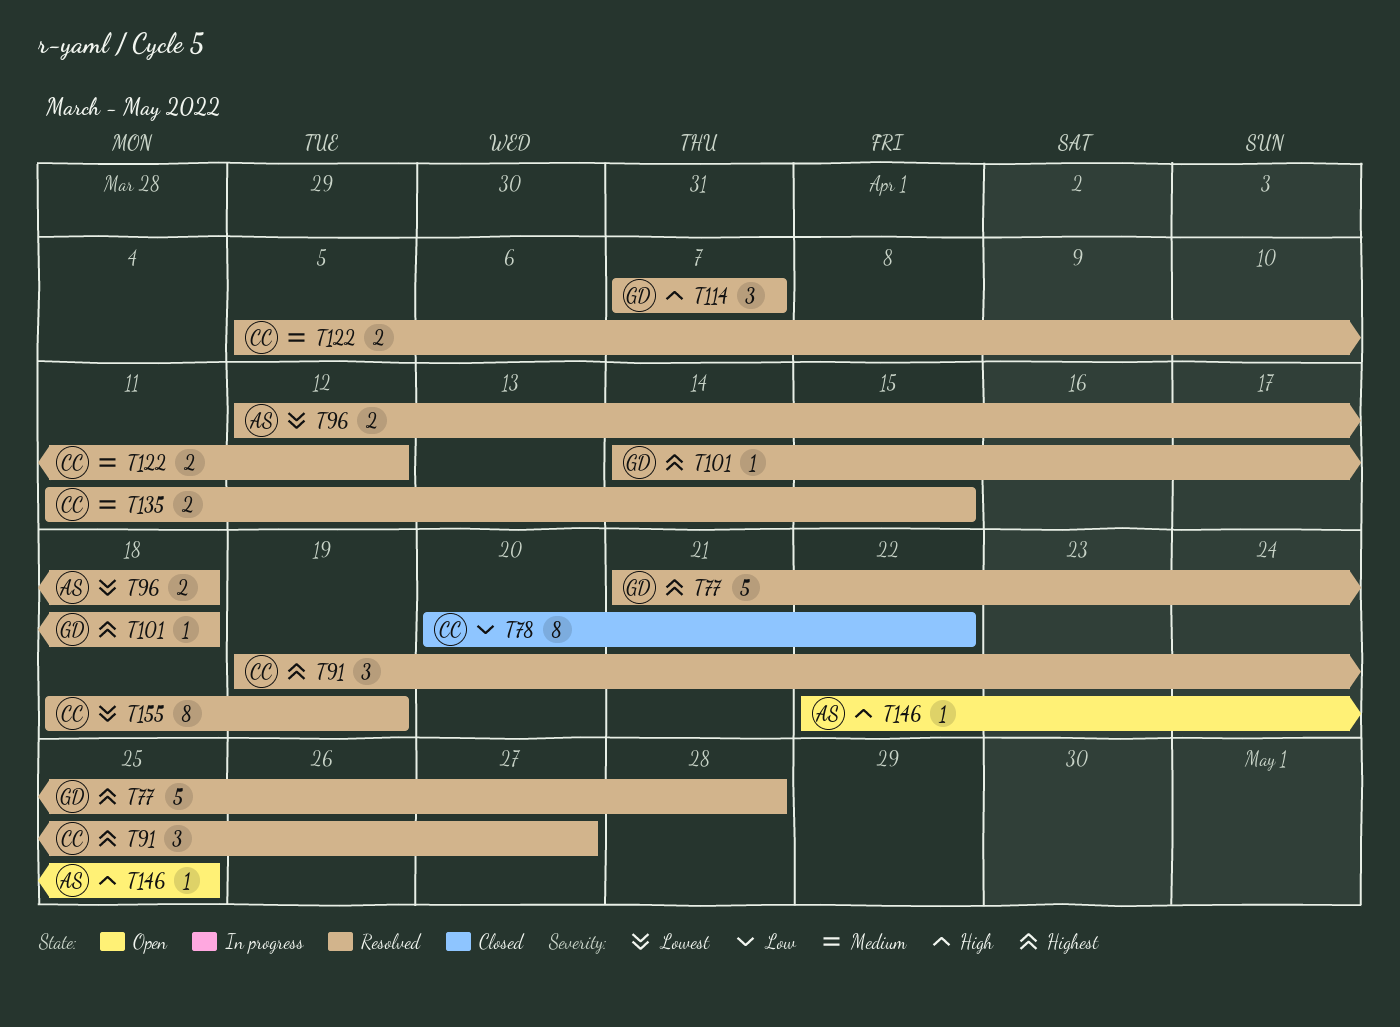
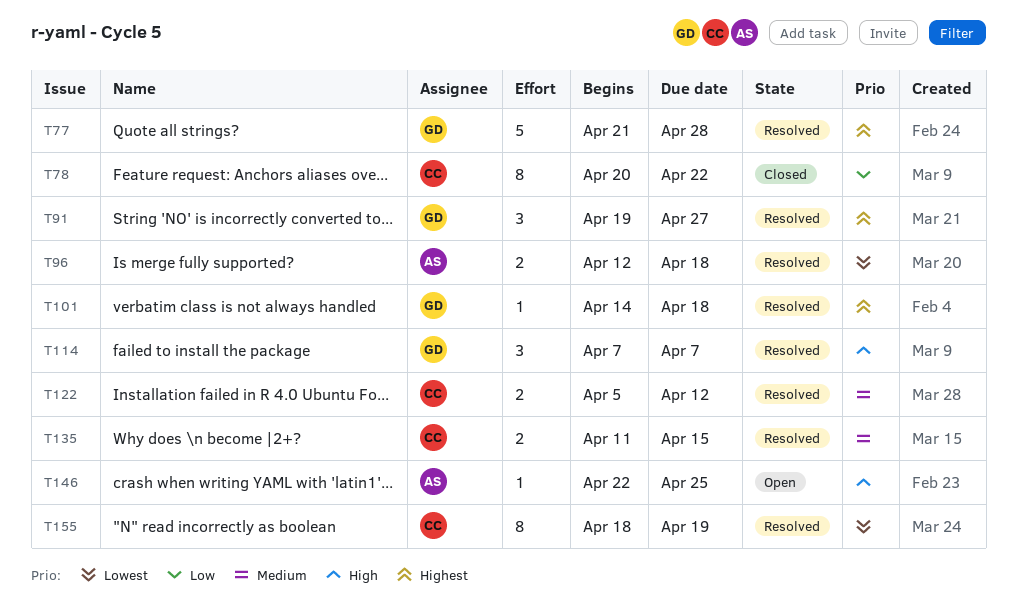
T91, owner: CC -> GD

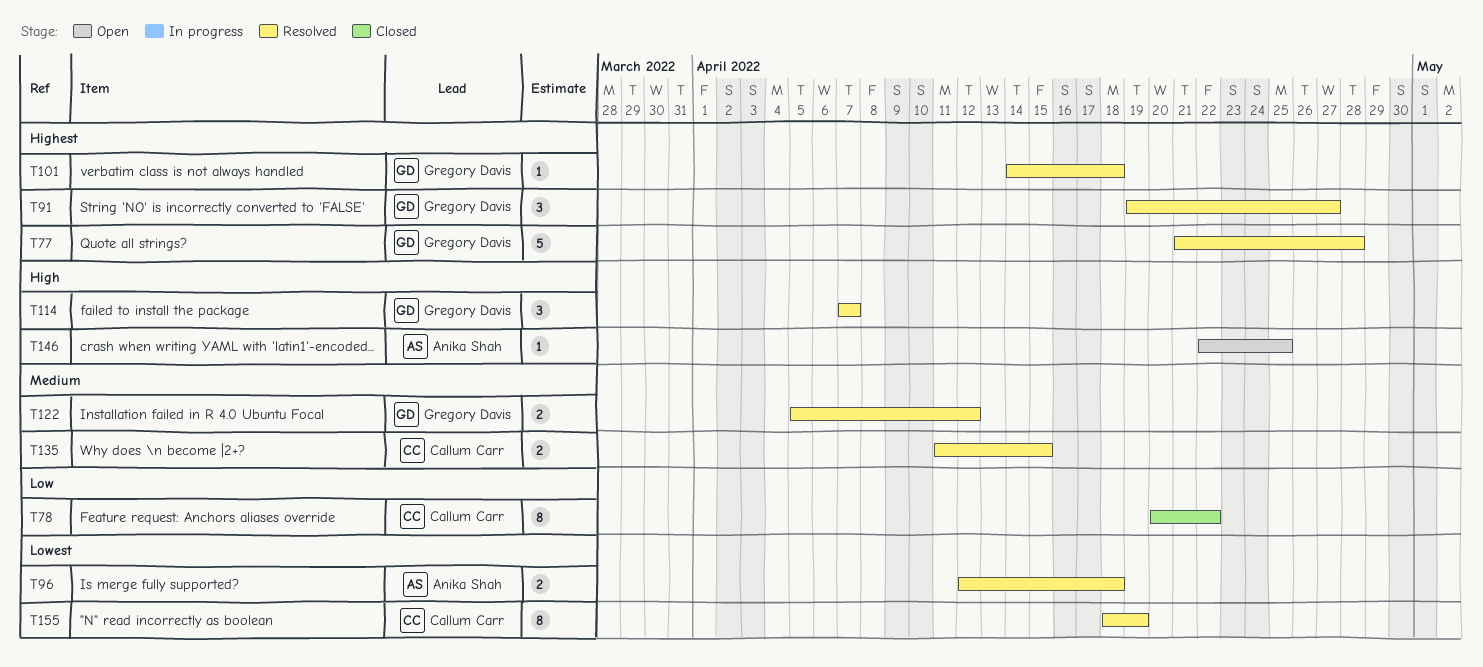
T122, owner: Callum Carr -> Gregory Davis

